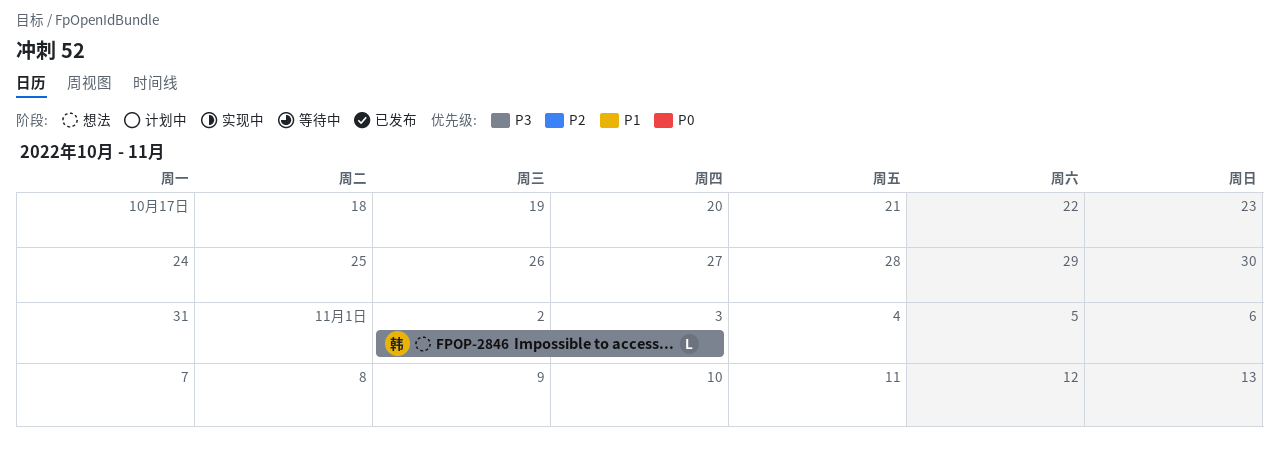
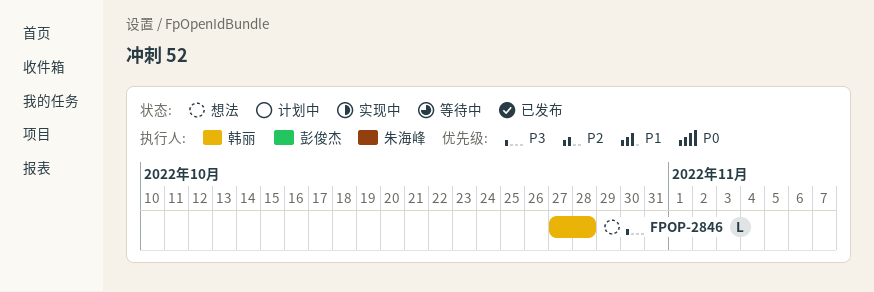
FPOP-2846, start: Nov 2 -> Oct 27
FPOP-2846, due: Nov 3 -> Oct 28

